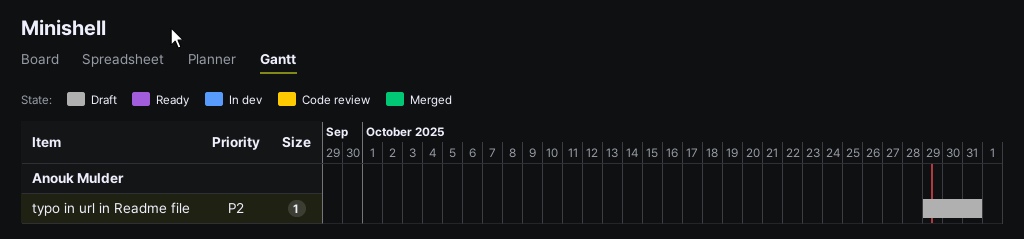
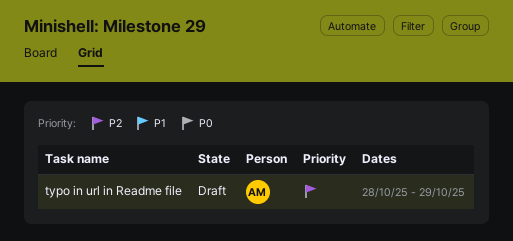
typo in url in Readme file, start: Oct 29 -> Oct 28
typo in url in Readme file, due: Oct 31 -> Oct 29

